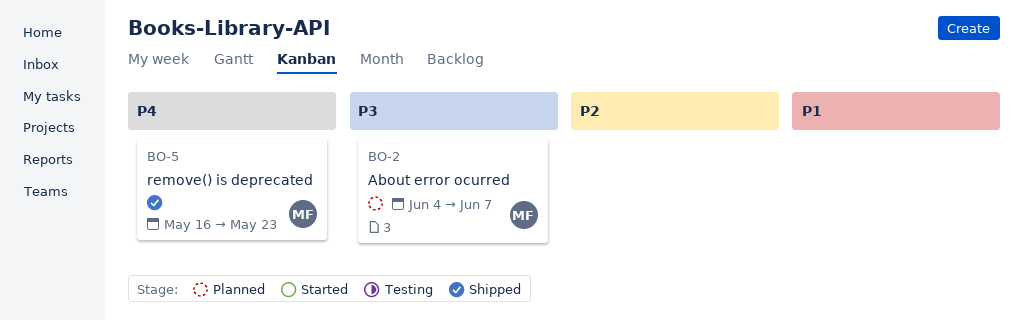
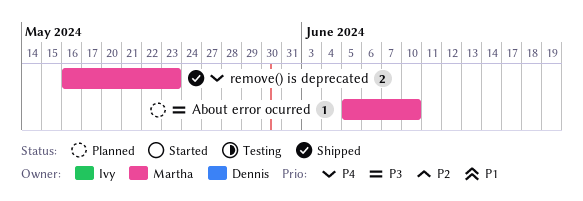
About error ocurred, start: Jun 4 -> Jun 5
About error ocurred, due: Jun 7 -> Jun 10

